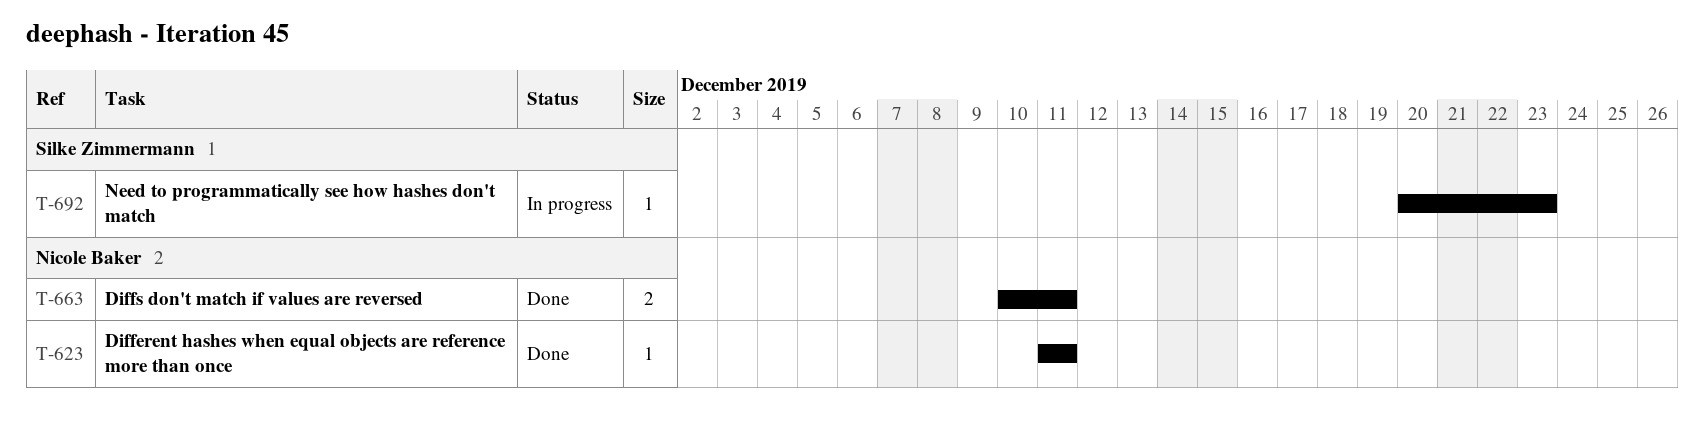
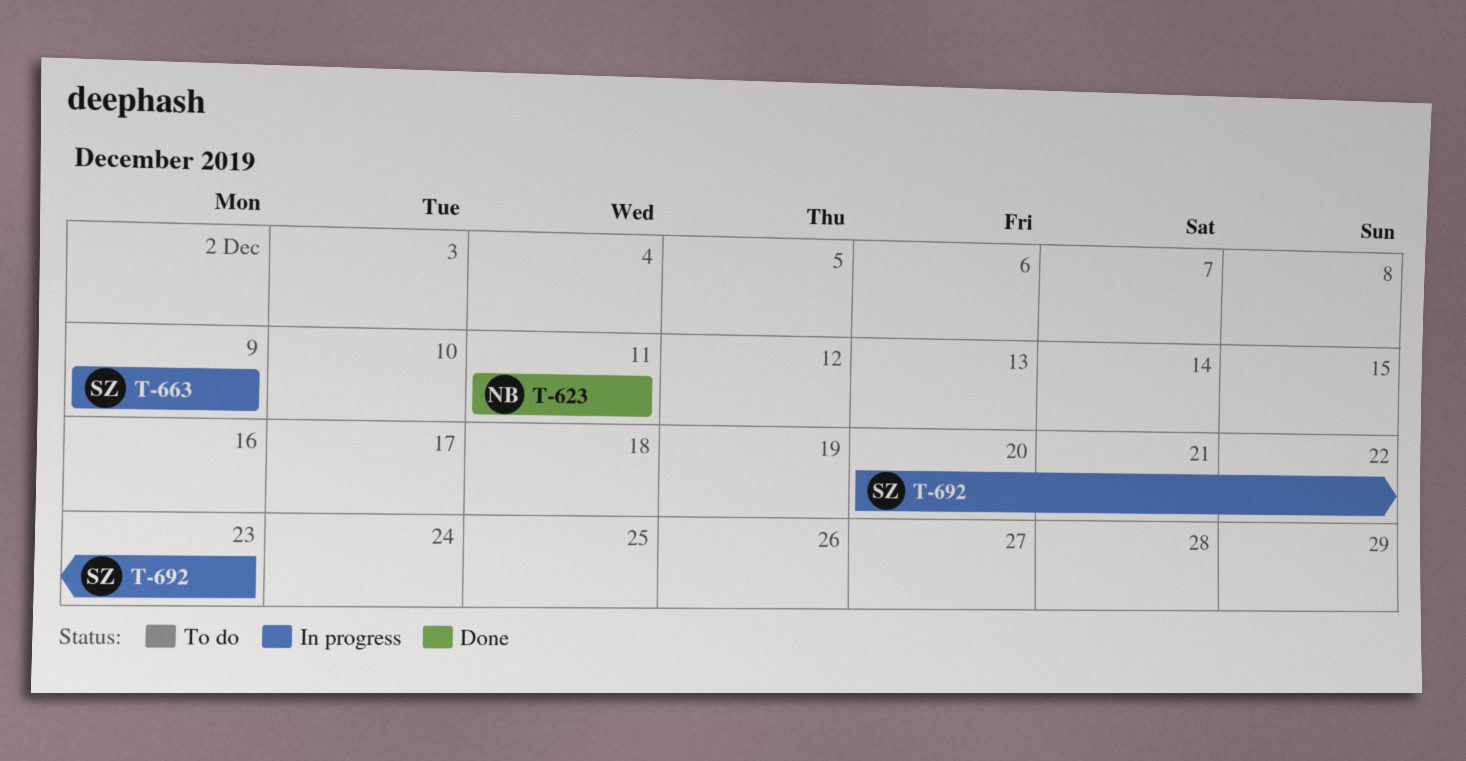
T-663, status: Done -> In progress
T-663, owner: Nicole Baker -> Silke Zimmermann
T-663, start: Dec 10 -> Dec 9
T-663, due: Dec 11 -> Dec 9

